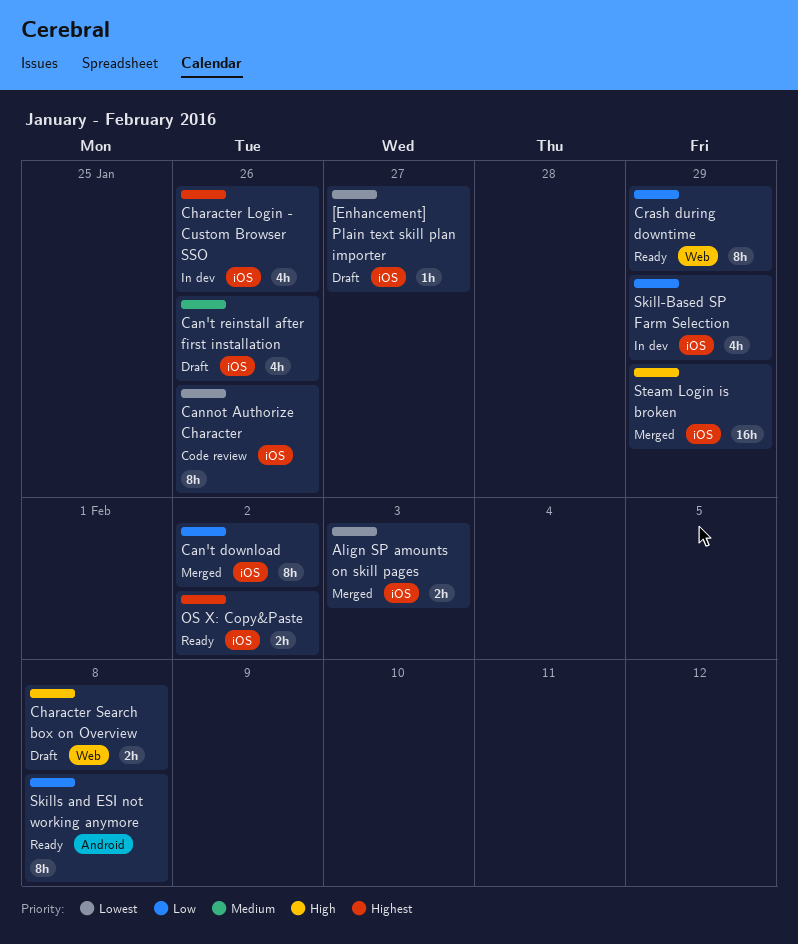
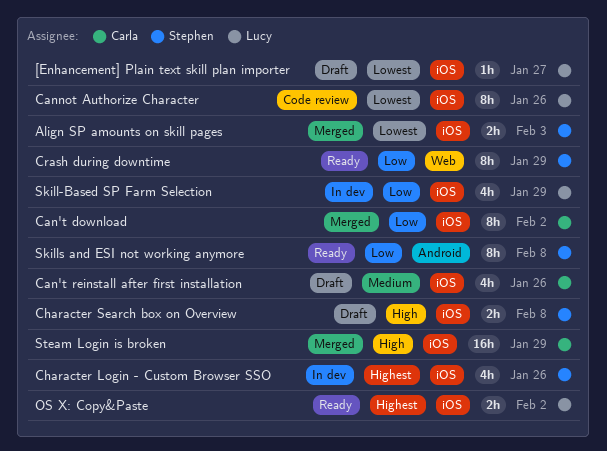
Character Search box on Overview, label: Web -> iOS

